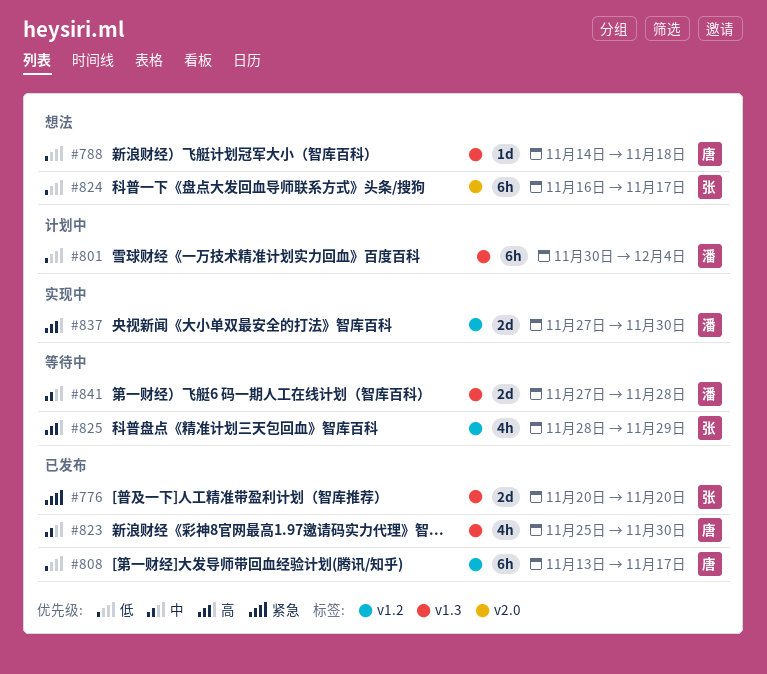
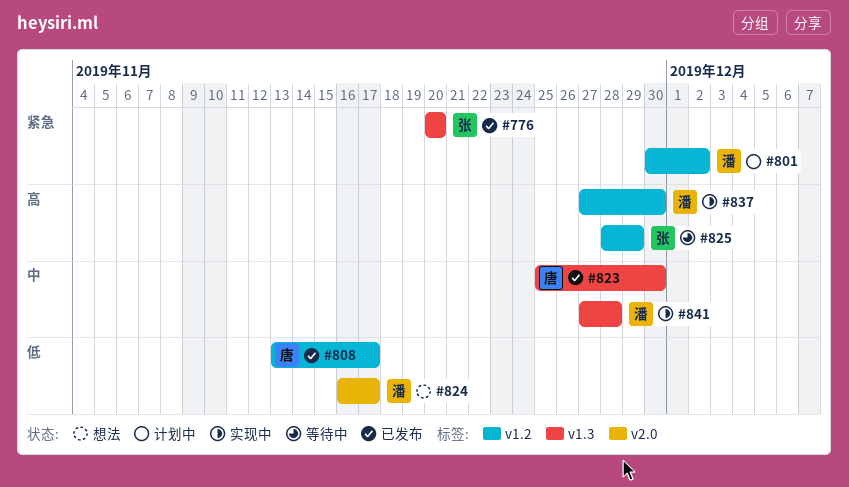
#788: present -> none
#801, priority: 低 -> 紧急
#801, label: v1.3 -> v1.2
#801, due: Dec 4 -> Dec 2
#824, owner: 张 -> 潘
#841, status: 等待中 -> 实现中

